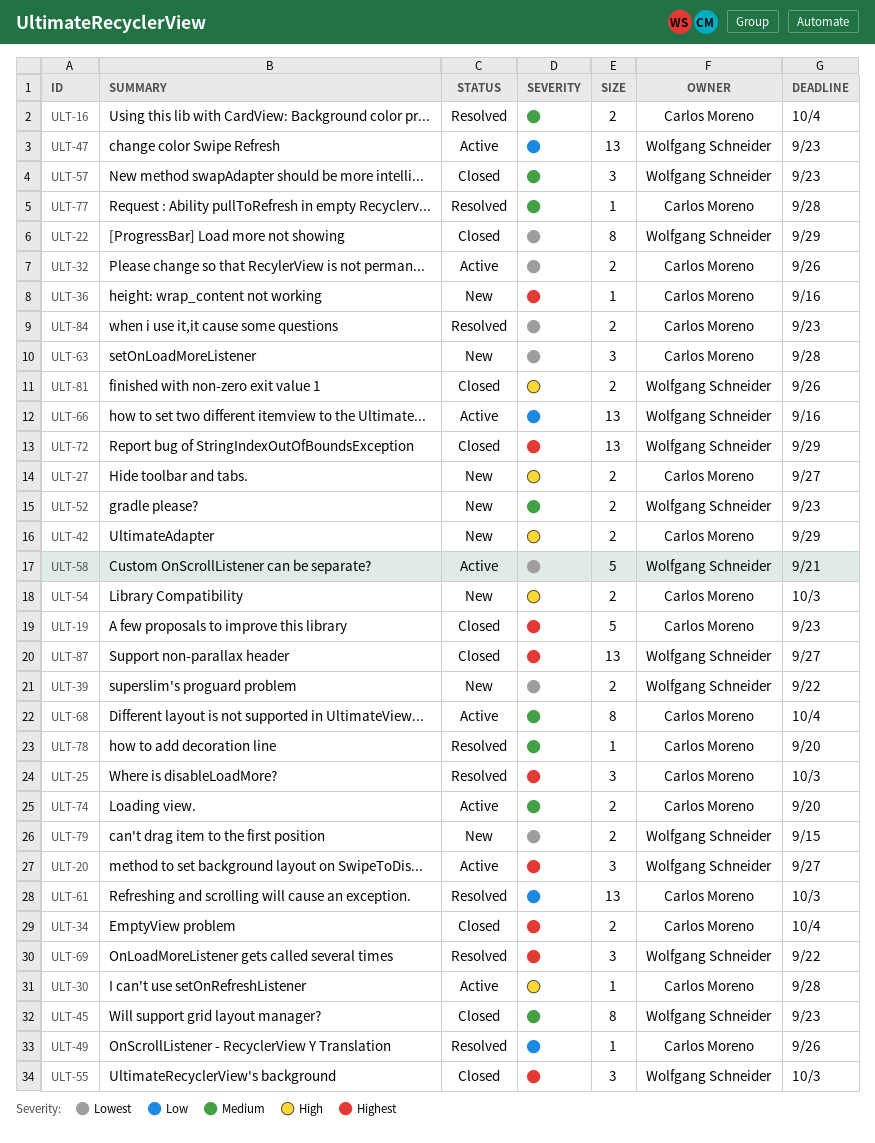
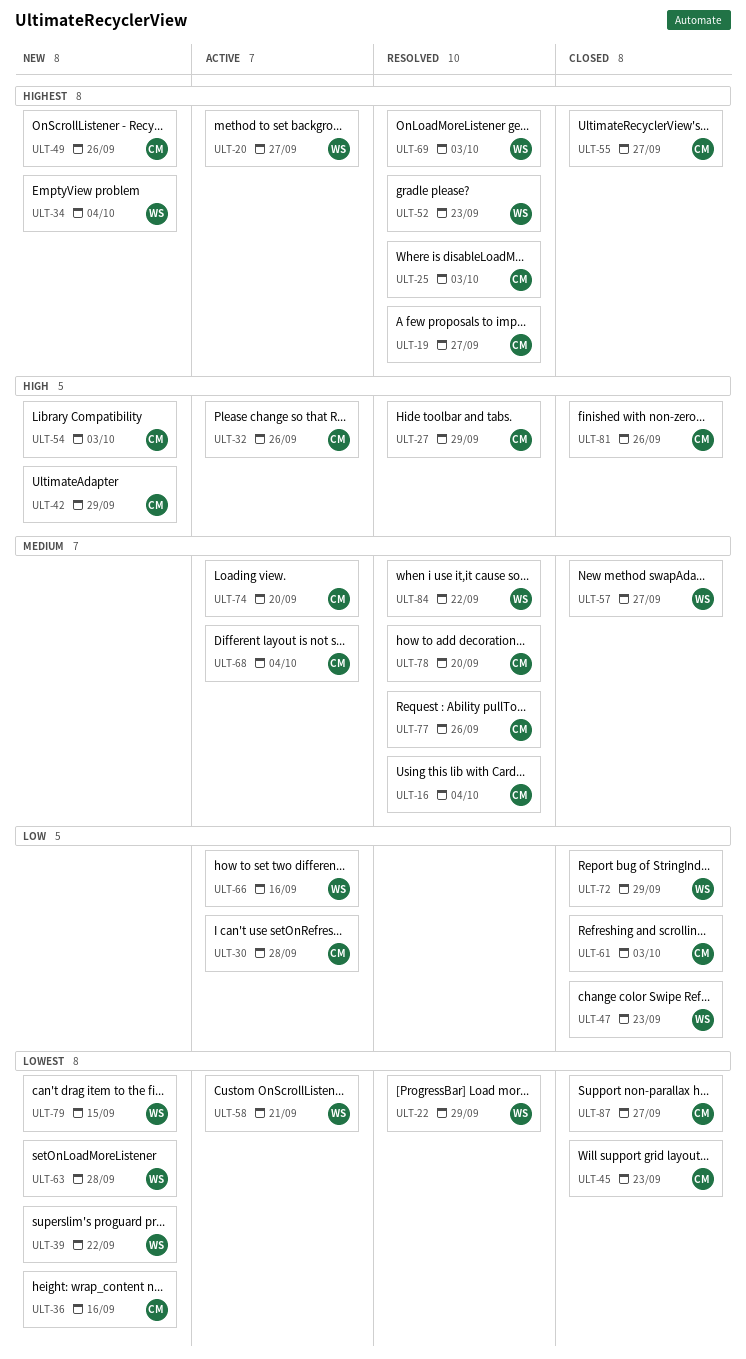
ULT-19, status: Closed -> Resolved
ULT-19, due: Sep 23 -> Sep 27
ULT-22, status: Closed -> Resolved
ULT-27, status: New -> Resolved
ULT-27, due: Sep 27 -> Sep 29
ULT-30, priority: High -> Low
ULT-32, priority: Lowest -> High
ULT-34, status: Closed -> New
ULT-34, owner: Carlos Moreno -> Wolfgang Schneider
ULT-36, priority: Highest -> Lowest
ULT-45, owner: Wolfgang Schneider -> Carlos Moreno
ULT-45, priority: Medium -> Lowest
ULT-47, status: Active -> Closed
ULT-49, status: Resolved -> New
ULT-49, priority: Low -> Highest
ULT-52, status: New -> Resolved
ULT-52, priority: Medium -> Highest
ULT-55, owner: Wolfgang Schneider -> Carlos Moreno
ULT-55, due: Oct 3 -> Sep 27
ULT-57, due: Sep 23 -> Sep 27
ULT-61, status: Resolved -> Closed
ULT-63, owner: Carlos Moreno -> Wolfgang Schneider
ULT-69, due: Sep 22 -> Oct 3
ULT-72, priority: Highest -> Low
ULT-77, due: Sep 28 -> Sep 26
ULT-81, owner: Wolfgang Schneider -> Carlos Moreno
ULT-84, owner: Carlos Moreno -> Wolfgang Schneider
ULT-84, priority: Lowest -> Medium
ULT-84, due: Sep 23 -> Sep 22
ULT-87, owner: Wolfgang Schneider -> Carlos Moreno
ULT-87, priority: Highest -> Lowest

